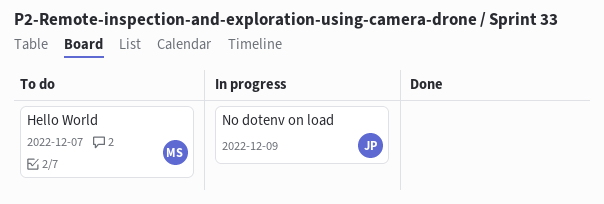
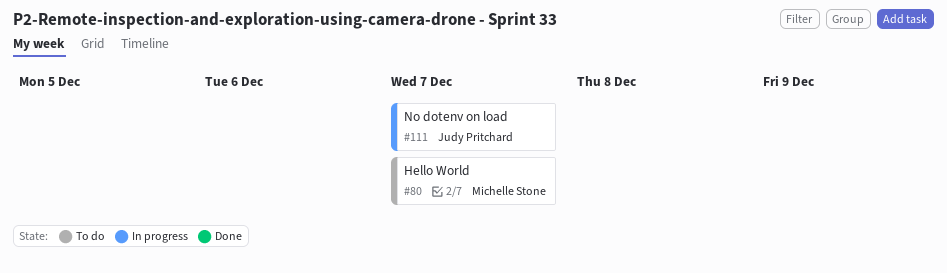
No dotenv on load, due: Dec 9 -> Dec 7

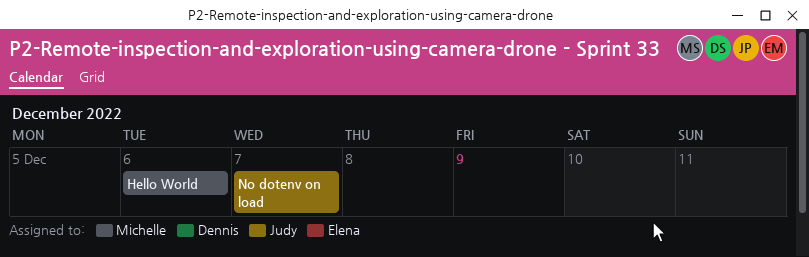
Hello World, due: Dec 7 -> Dec 6

